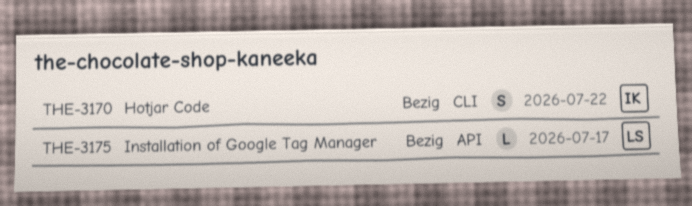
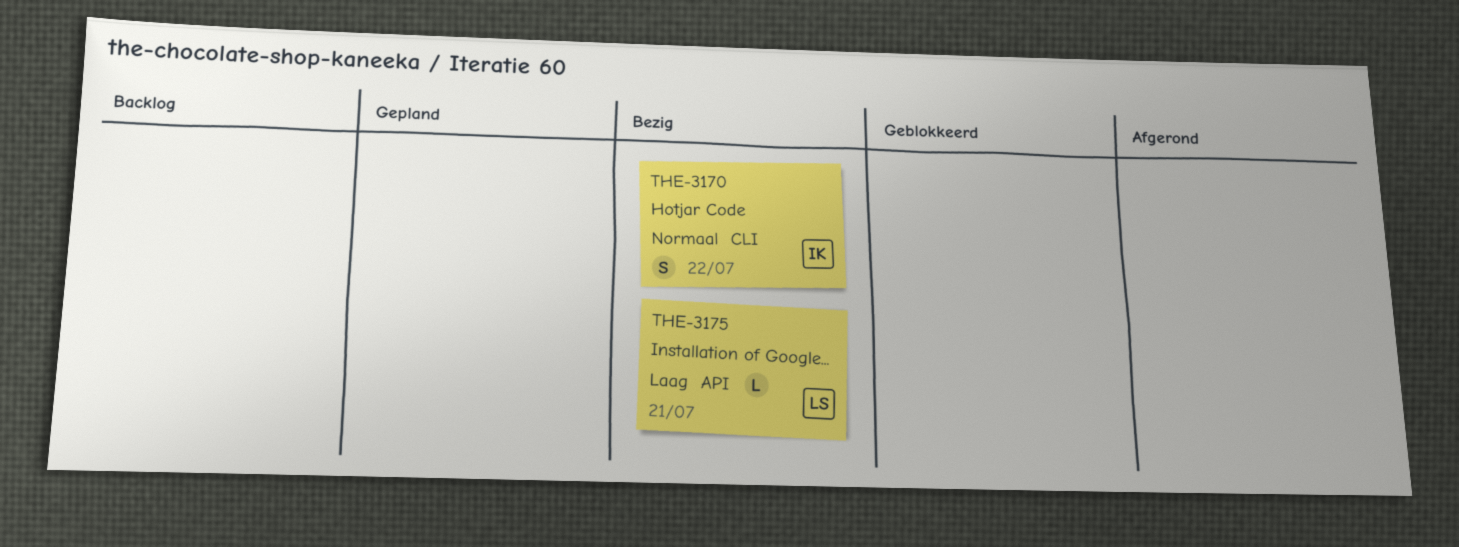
THE-3175, due: Jul 17 -> Jul 21

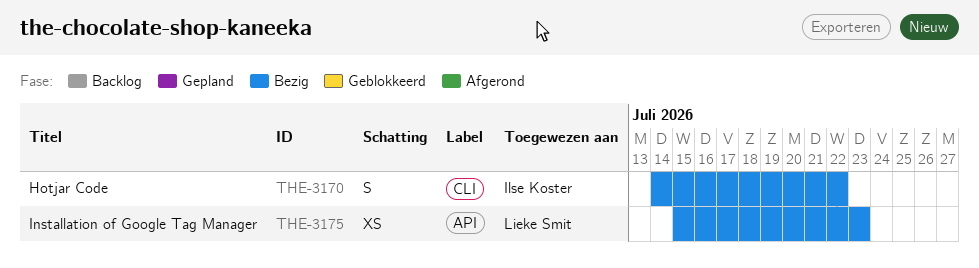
THE-3175, estimate: L -> XS
THE-3175, due: Jul 21 -> Jul 23

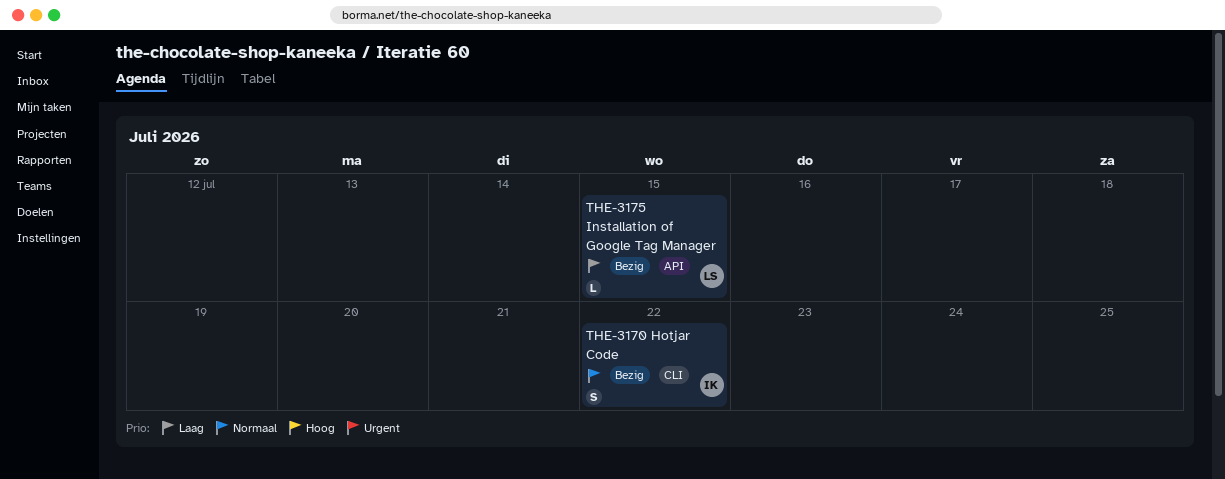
THE-3175, estimate: XS -> L
THE-3175, due: Jul 23 -> Jul 15

